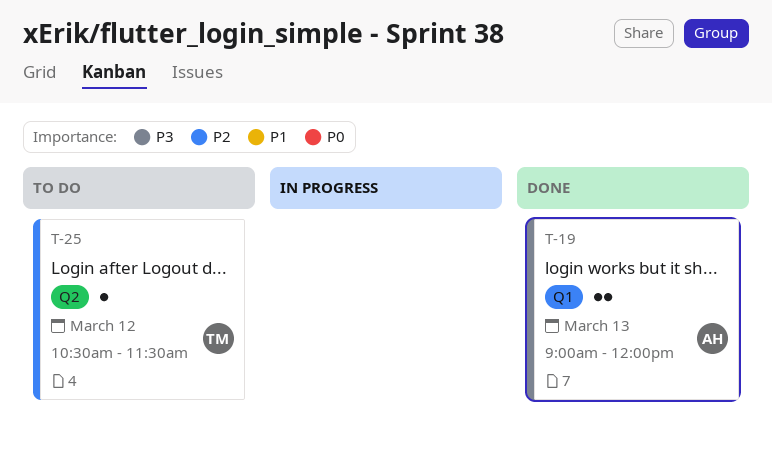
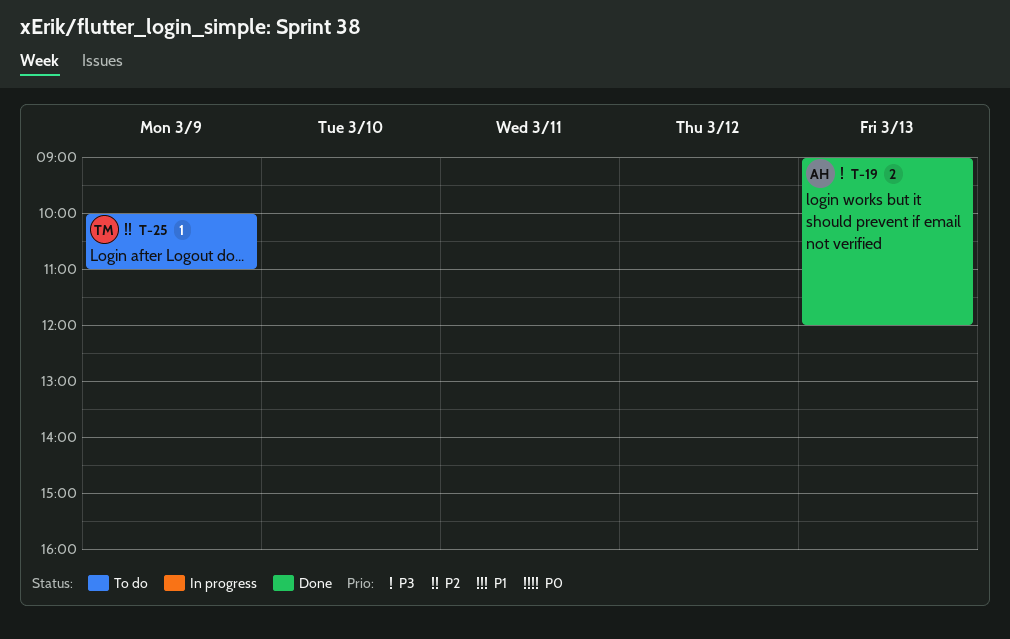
T-25, day: Mar 12 -> Mar 9
T-25, begins: 10:30 -> 10:00
T-25, ends: 11:30 -> 11:00

